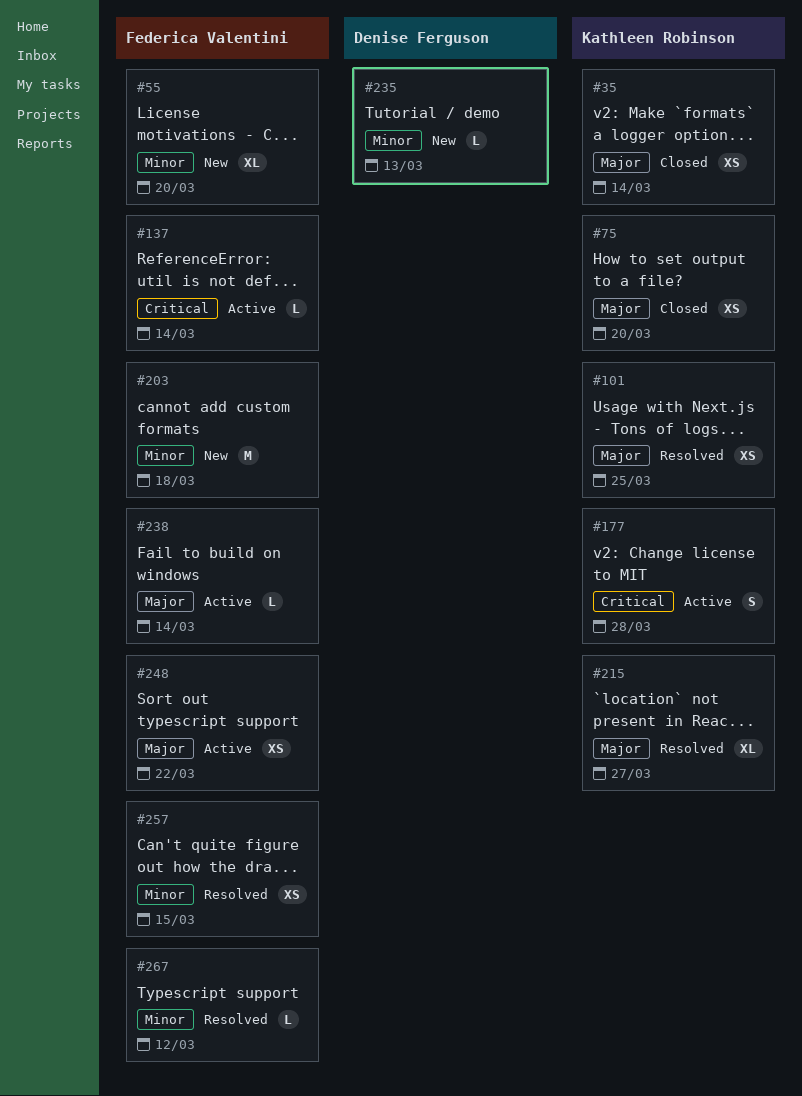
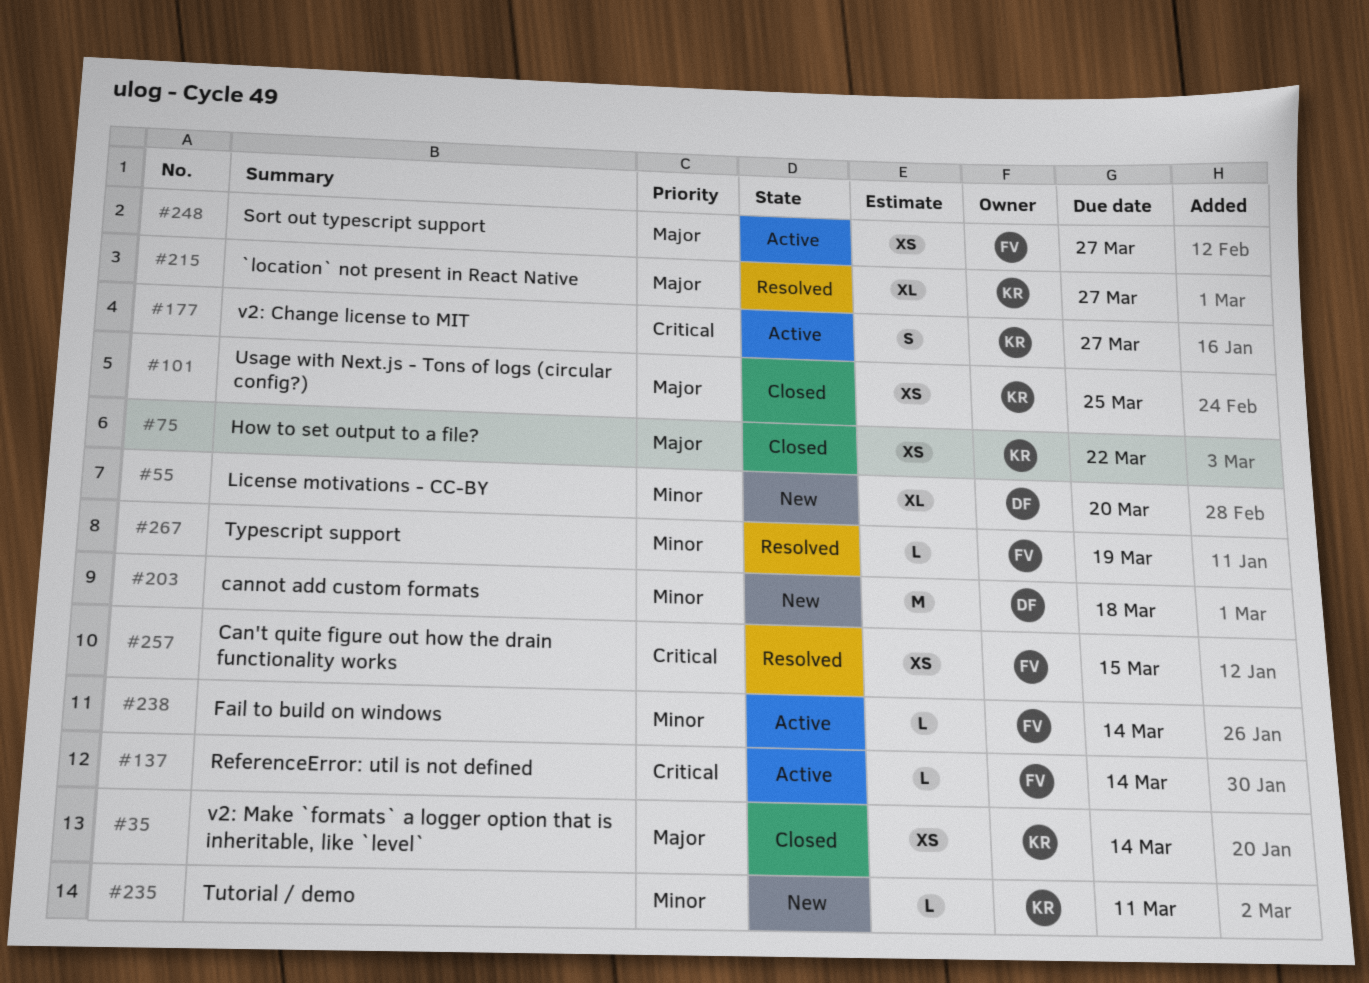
#55, owner: Federica Valentini -> Denise Ferguson
#75, due: Mar 20 -> Mar 22
#101, status: Resolved -> Closed
#177, due: Mar 28 -> Mar 27
#203, owner: Federica Valentini -> Denise Ferguson
#235, owner: Denise Ferguson -> Kathleen Robinson
#235, due: Mar 13 -> Mar 11
#238, priority: Major -> Minor
#248, due: Mar 22 -> Mar 27
#257, priority: Minor -> Critical
#267, due: Mar 12 -> Mar 19

